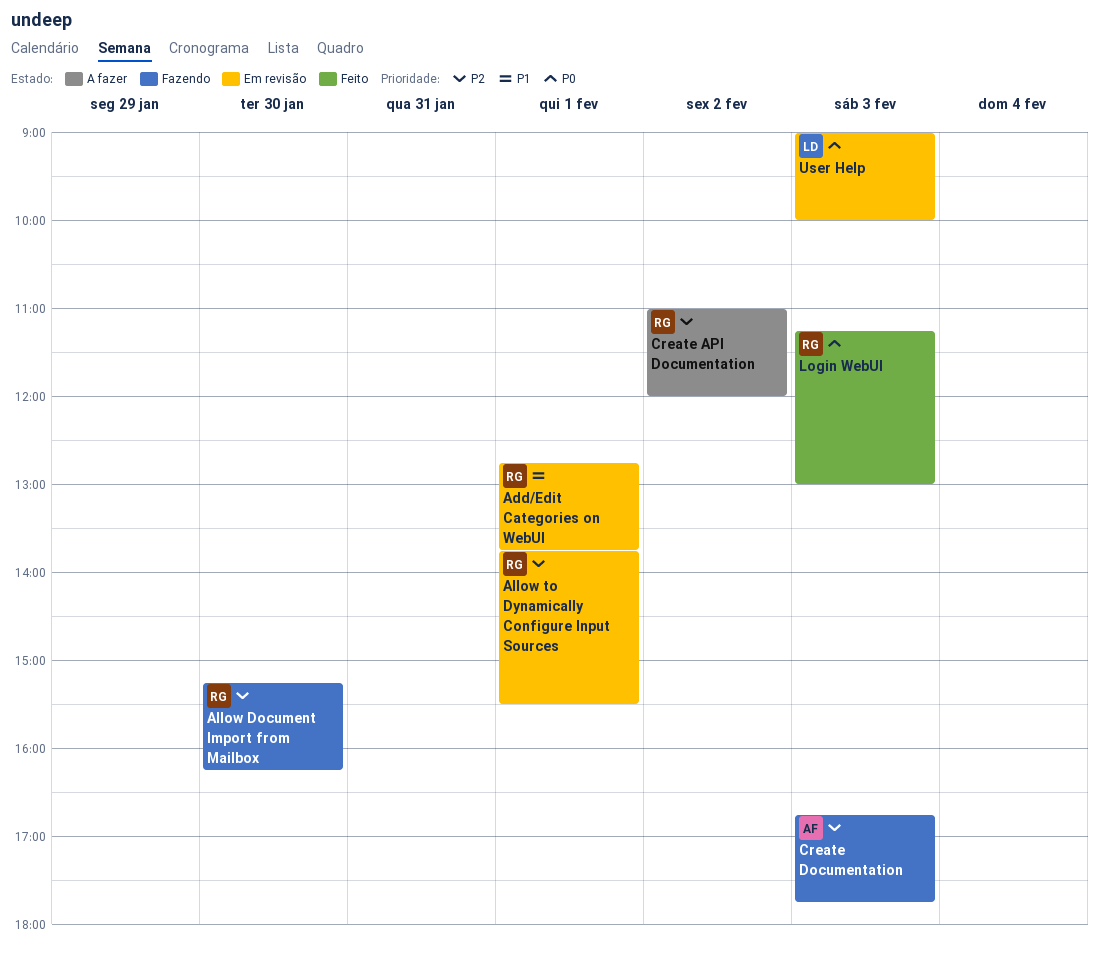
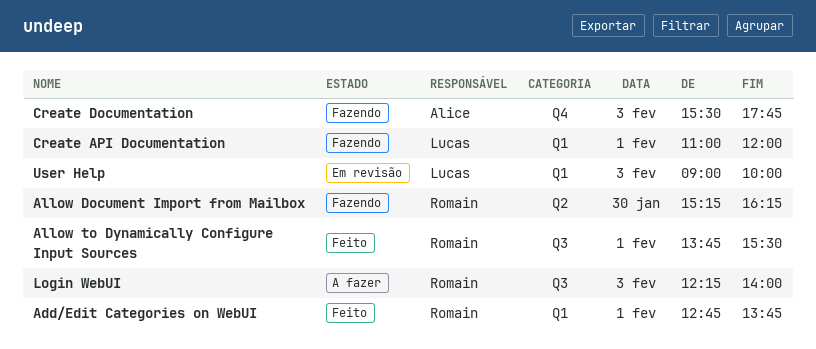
Add/Edit Categories on WebUI, status: Em revisão -> Feito
Allow to Dynamically Configure Input Sources, status: Em revisão -> Feito
Create API Documentation, status: A fazer -> Fazendo
Create API Documentation, owner: Romain -> Lucas
Create API Documentation, day: Feb 2 -> Feb 1
Create Documentation, begins: 16:45 -> 15:30
Login WebUI, status: Feito -> A fazer
Login WebUI, begins: 11:15 -> 12:15
Login WebUI, ends: 13:00 -> 14:00

